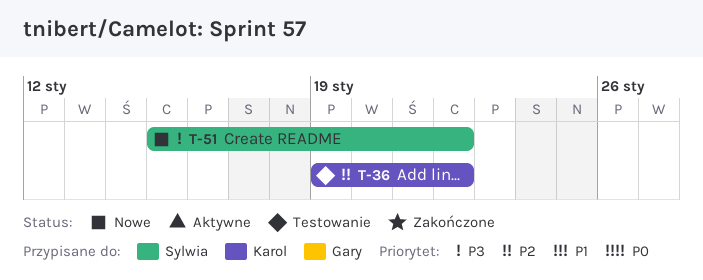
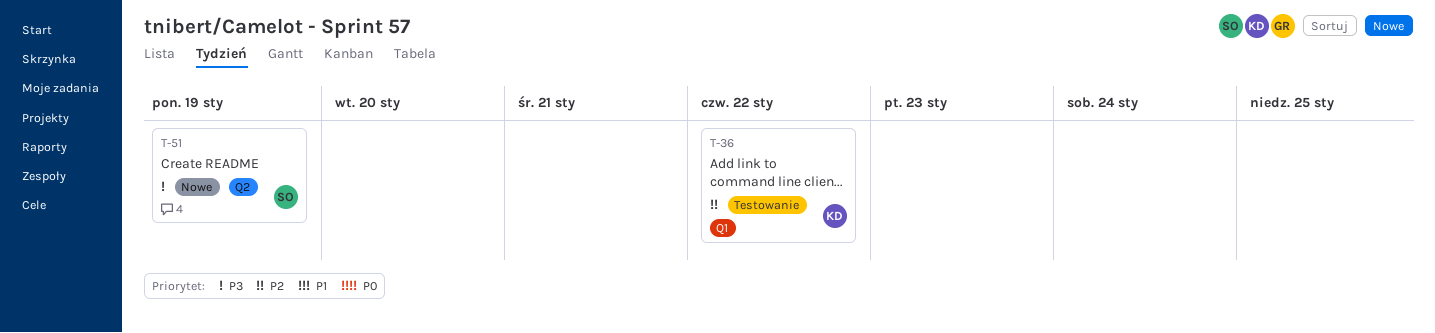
T-51, due: Jan 22 -> Jan 19

